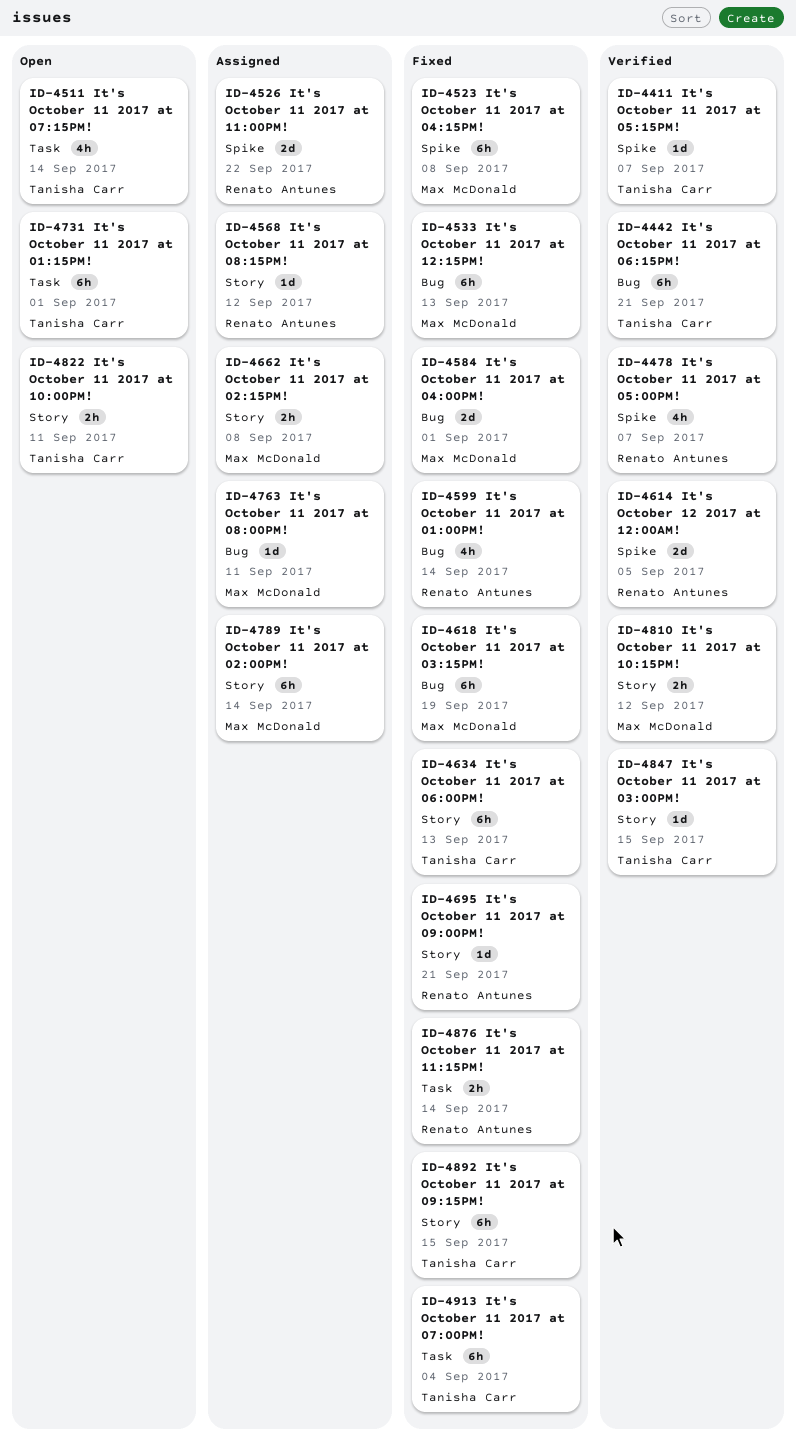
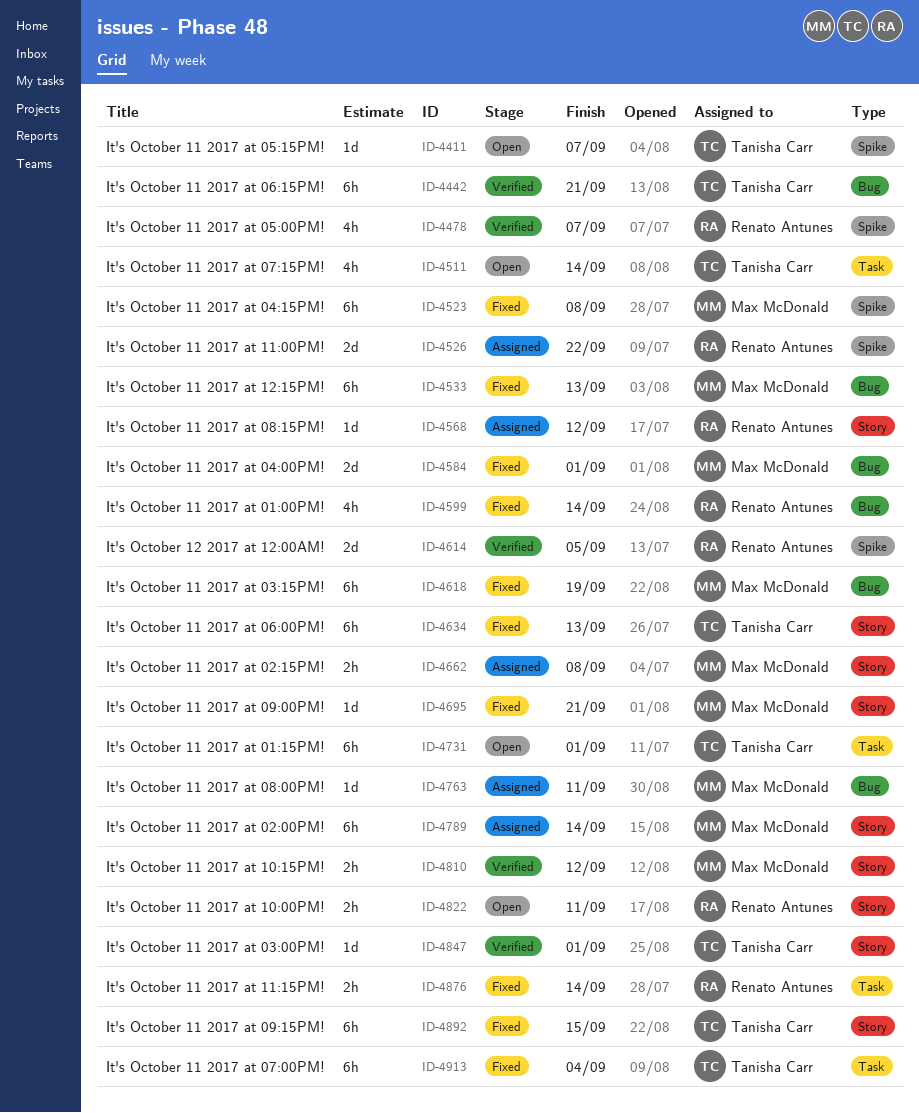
ID-4411, status: Verified -> Open
ID-4695, owner: Renato Antunes -> Max McDonald
ID-4822, owner: Tanisha Carr -> Renato Antunes
ID-4847, due: Sep 15 -> Sep 1

